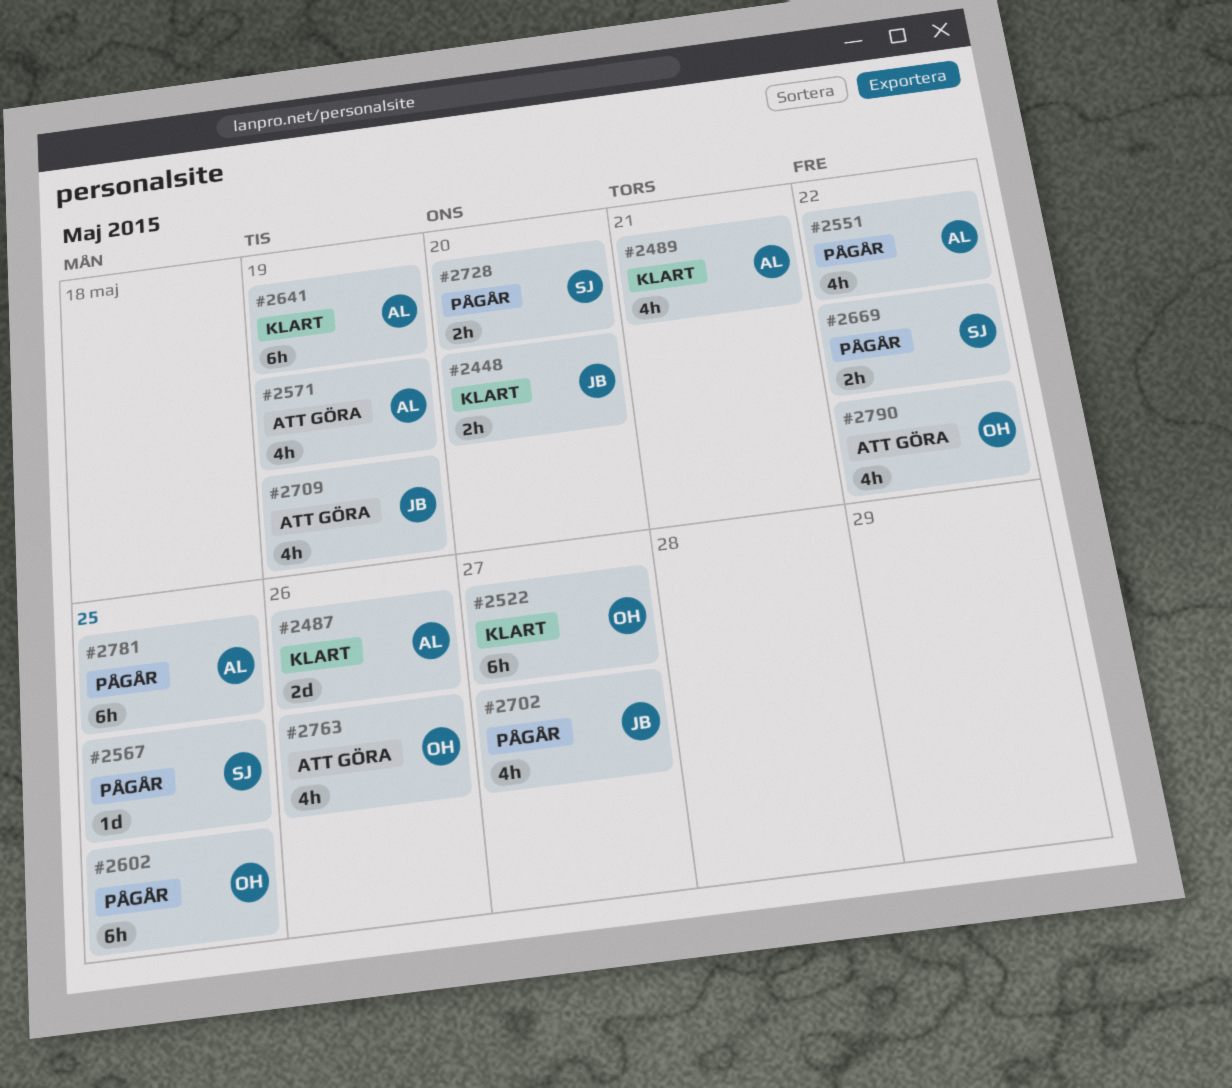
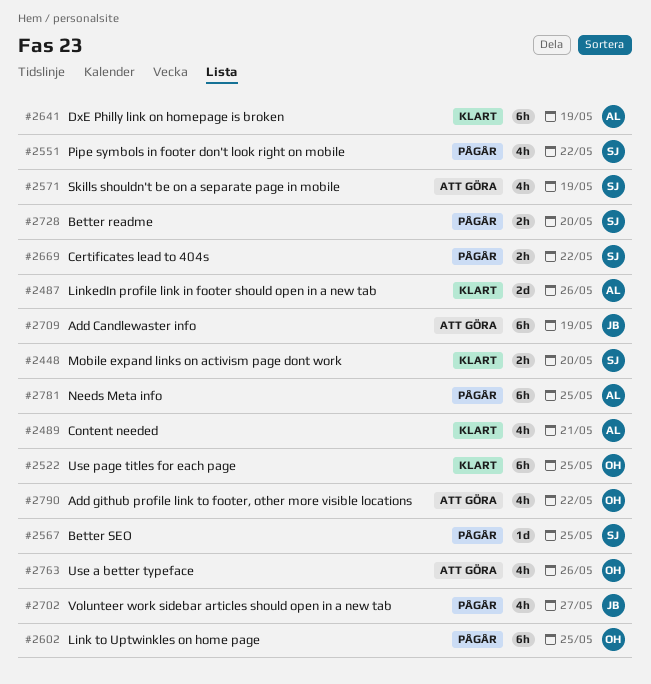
#2448, owner: JB -> SJ
#2522, due: May 27 -> May 25
#2551, owner: AL -> SJ
#2571, owner: AL -> SJ
#2709, estimate: 4h -> 6h

